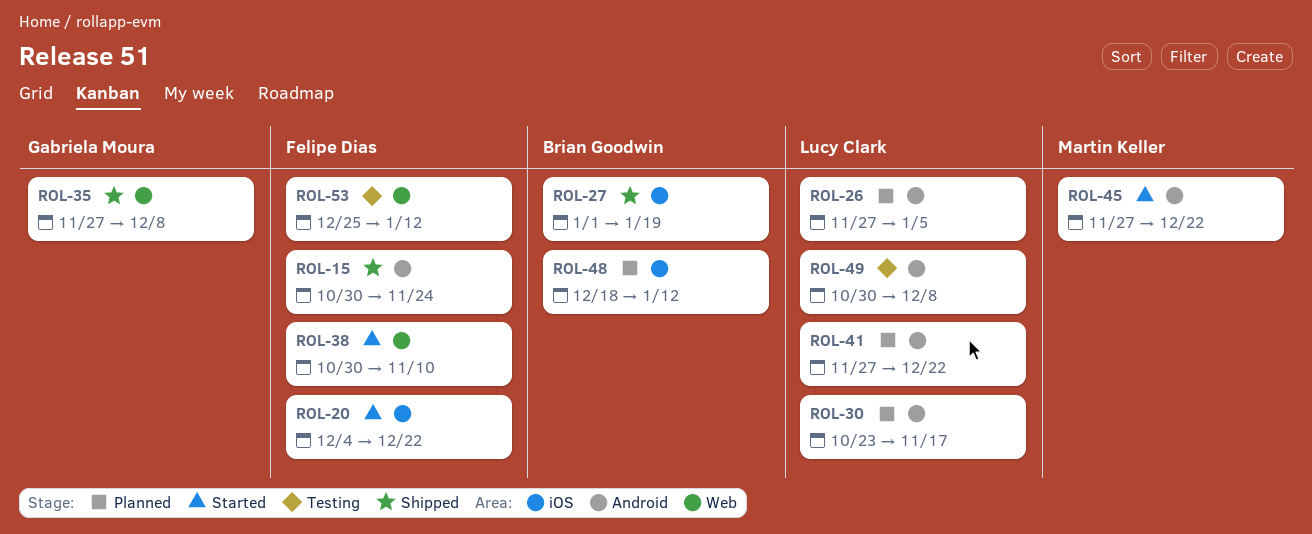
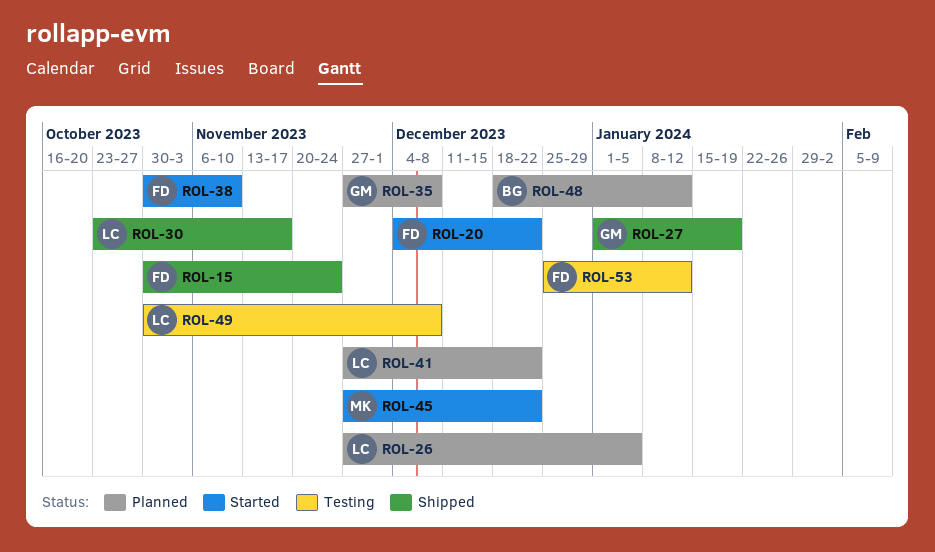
ROL-27, owner: Brian Goodwin -> Gabriela Moura
ROL-30, status: Planned -> Shipped
ROL-35, status: Shipped -> Planned

